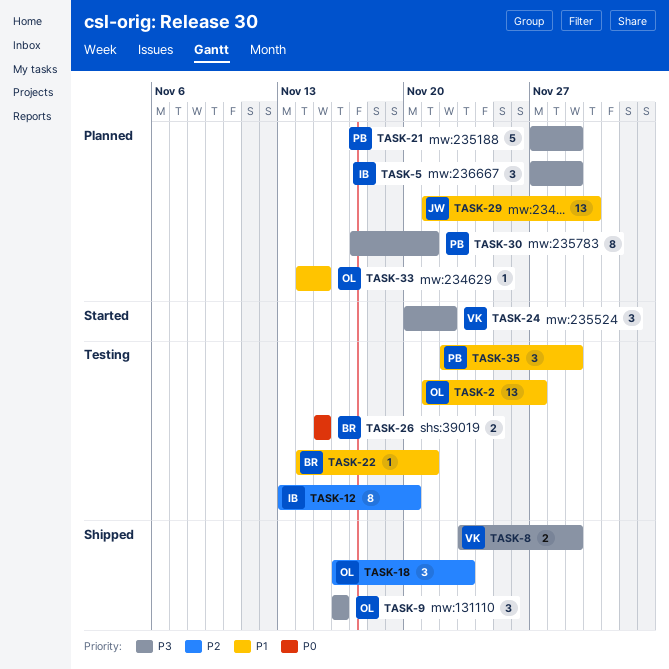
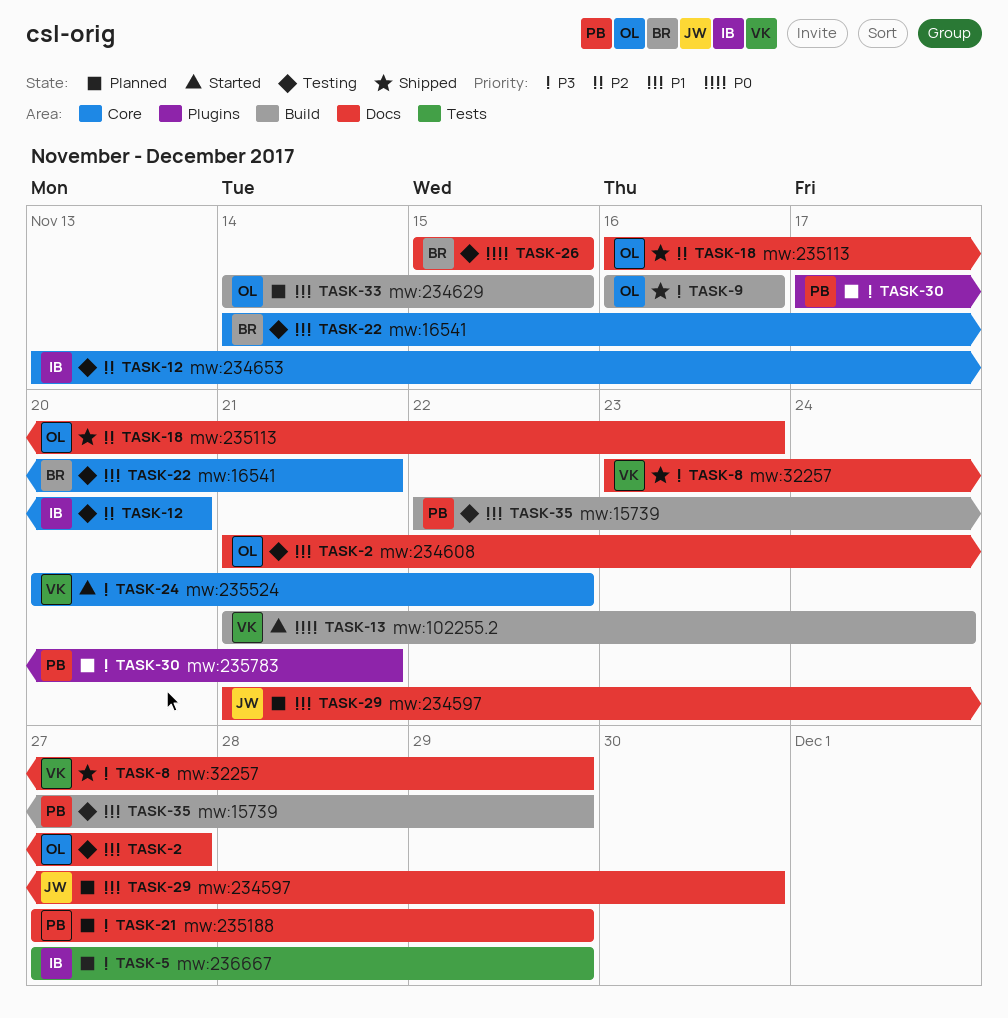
TASK-13: none -> present

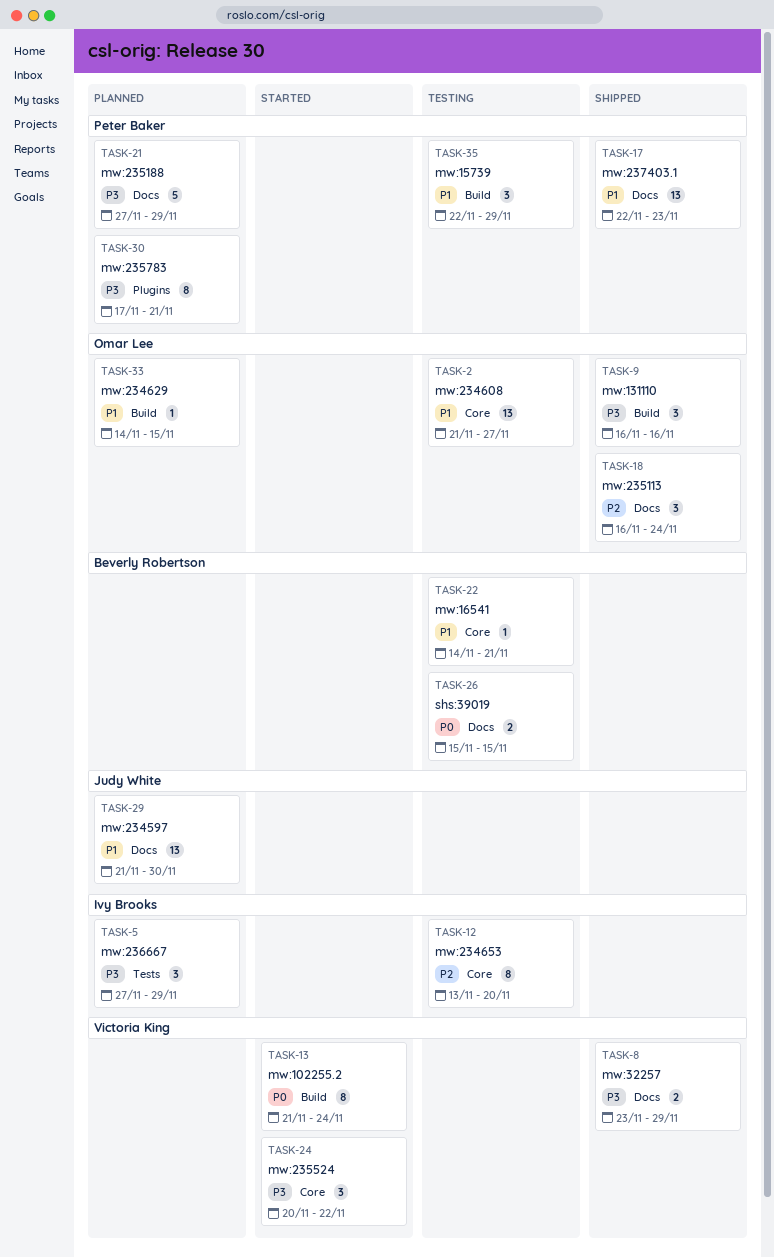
TASK-2, label: Docs -> Core
TASK-17: none -> present
TASK-18, due: Nov 23 -> Nov 24

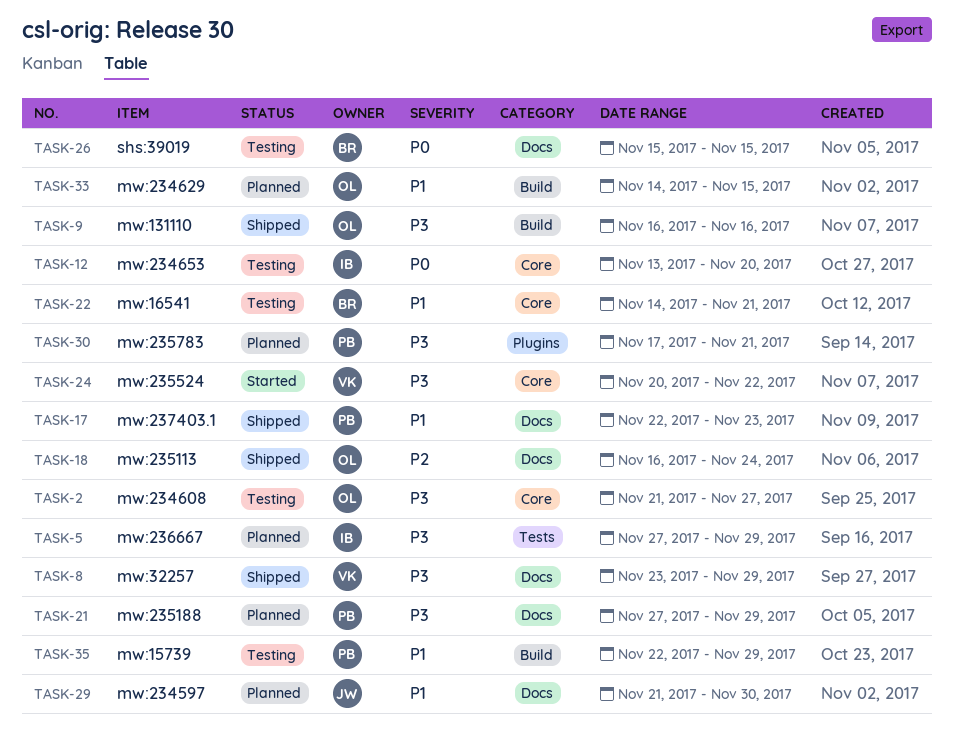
TASK-2, priority: P1 -> P3
TASK-12, priority: P2 -> P0
TASK-13: present -> none

